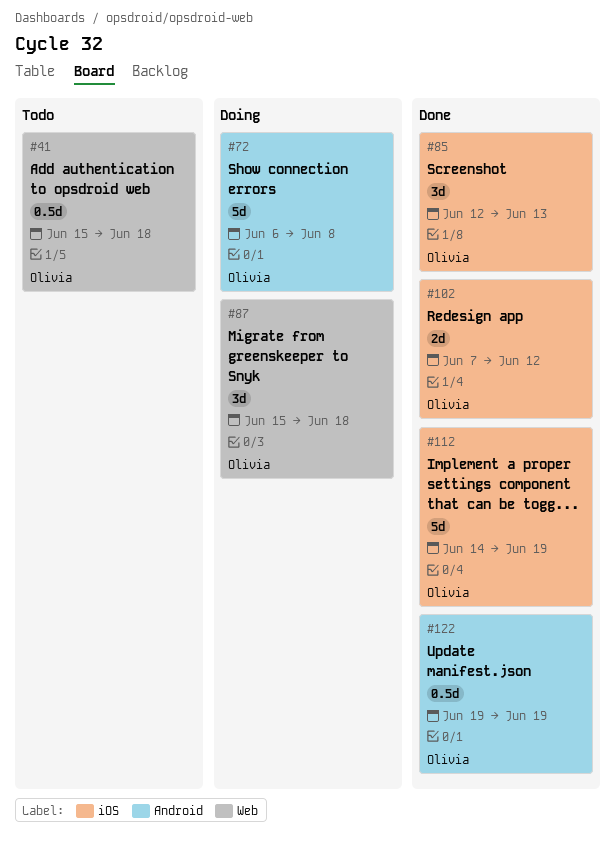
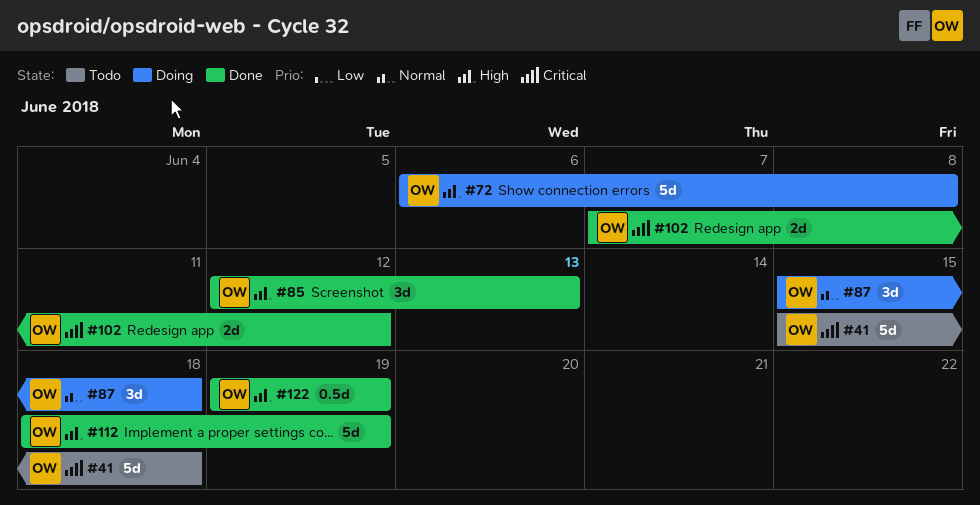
#41, estimate: 0.5d -> 5d
#112, start: Jun 14 -> Jun 18

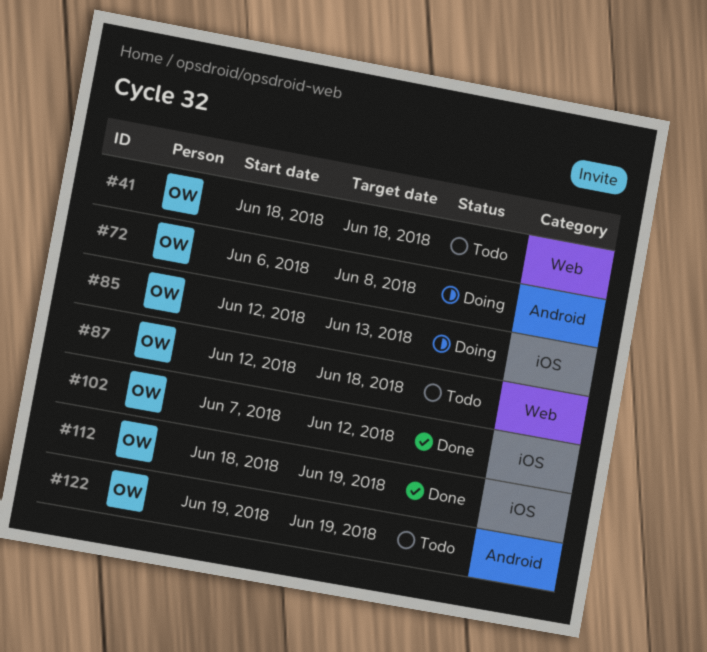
#41, start: Jun 15 -> Jun 18
#85, status: Done -> Doing
#87, status: Doing -> Todo
#87, start: Jun 15 -> Jun 12
#122, status: Done -> Todo

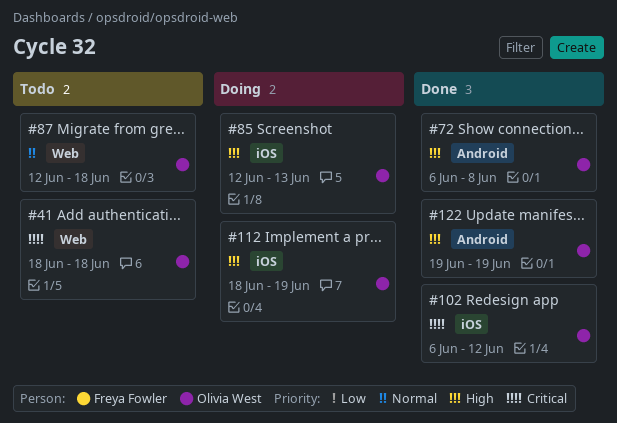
#72, status: Doing -> Done
#102, start: Jun 7 -> Jun 6
#112, status: Done -> Doing
#122, status: Todo -> Done

